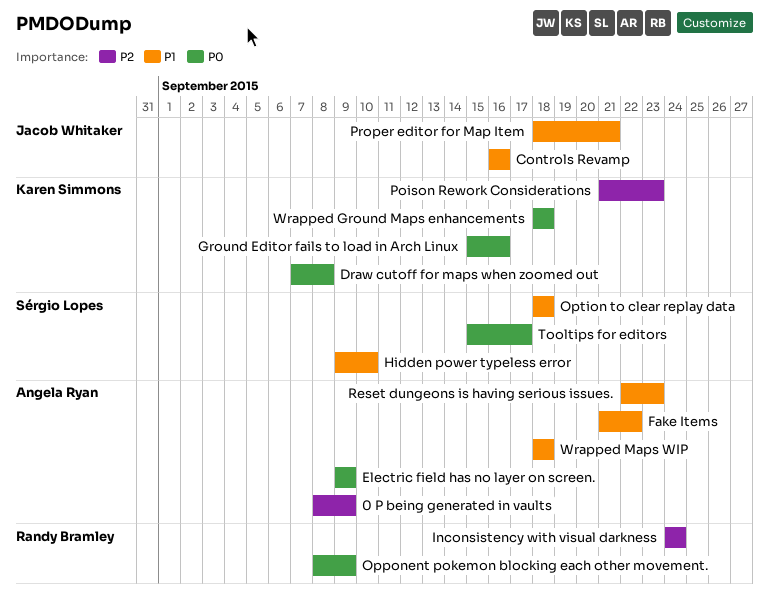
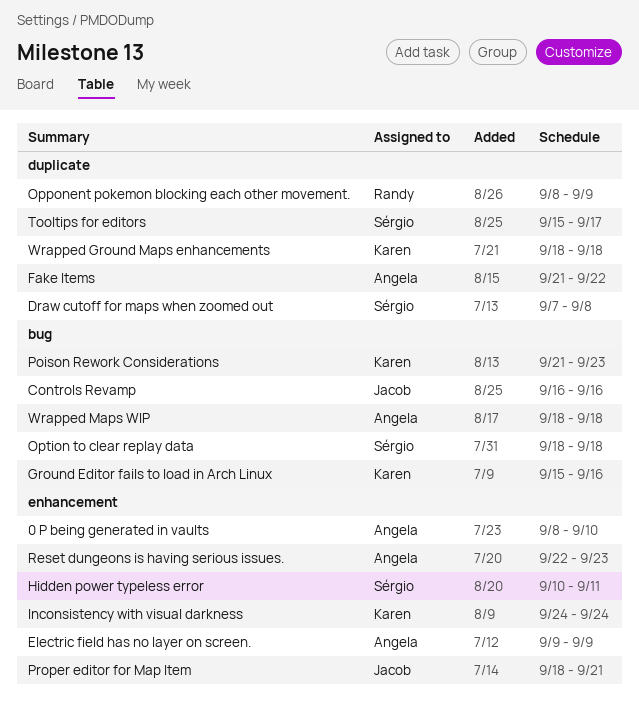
0 P being generated in vaults, due: Sep 9 -> Sep 10
Draw cutoff for maps when zoomed out, owner: Karen Simmons -> Sérgio Lopes
Hidden power typeless error, start: Sep 9 -> Sep 10
Hidden power typeless error, due: Sep 10 -> Sep 11
Inconsistency with visual darkness, owner: Randy Bramley -> Karen Simmons

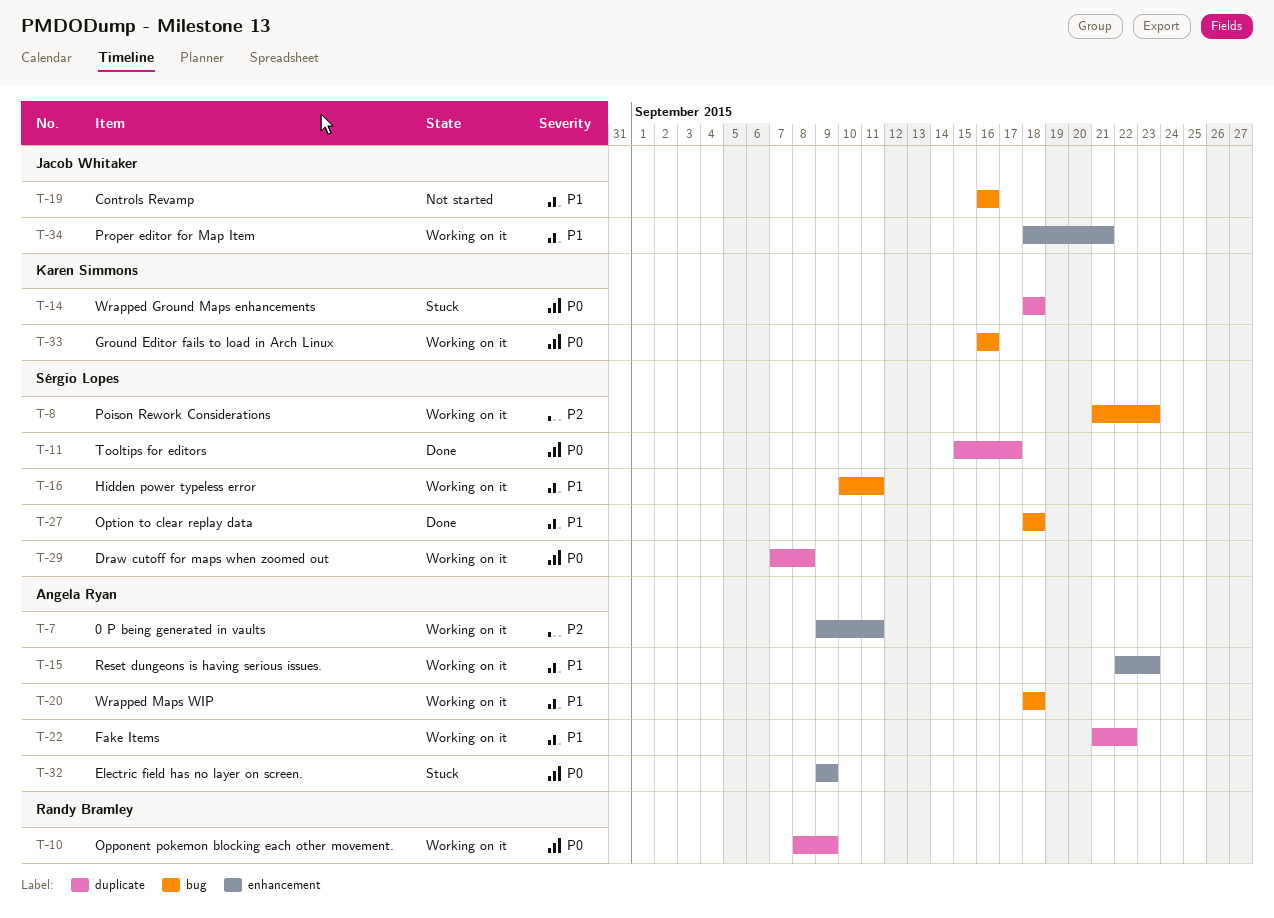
0 P being generated in vaults, start: Sep 8 -> Sep 9
0 P being generated in vaults, due: Sep 10 -> Sep 11
Ground Editor fails to load in Arch Linux, start: Sep 15 -> Sep 16
Hidden power typeless error, label: enhancement -> bug
Inconsistency with visual darkness: present -> none
Poison Rework Considerations, owner: Karen Simmons -> Sérgio Lopes

